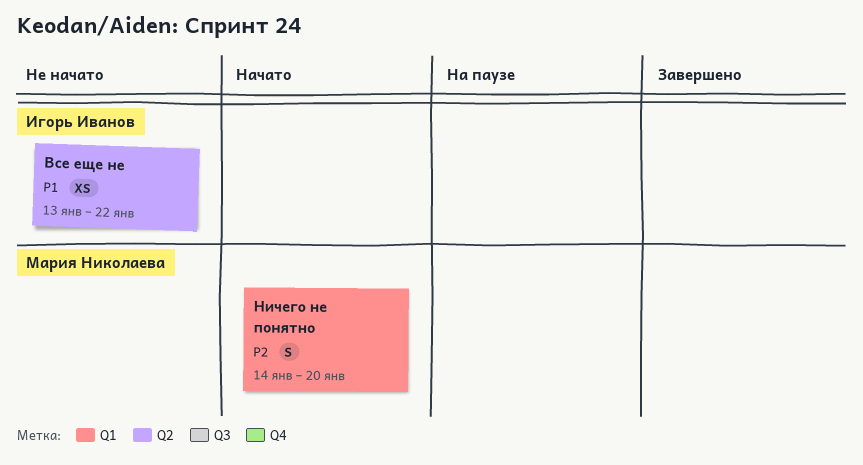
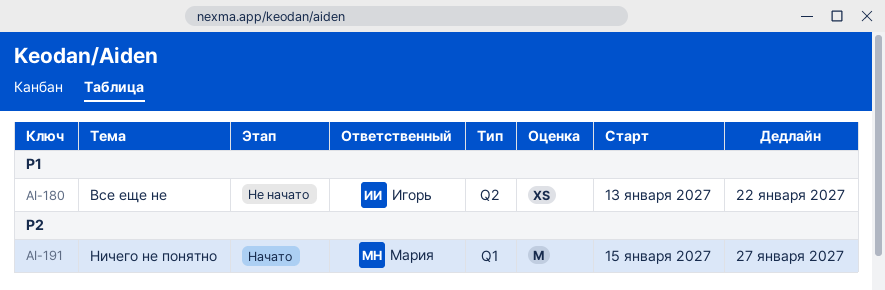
Ничего не понятно, estimate: S -> M
Ничего не понятно, start: Jan 14 -> Jan 15
Ничего не понятно, due: Jan 20 -> Jan 27

